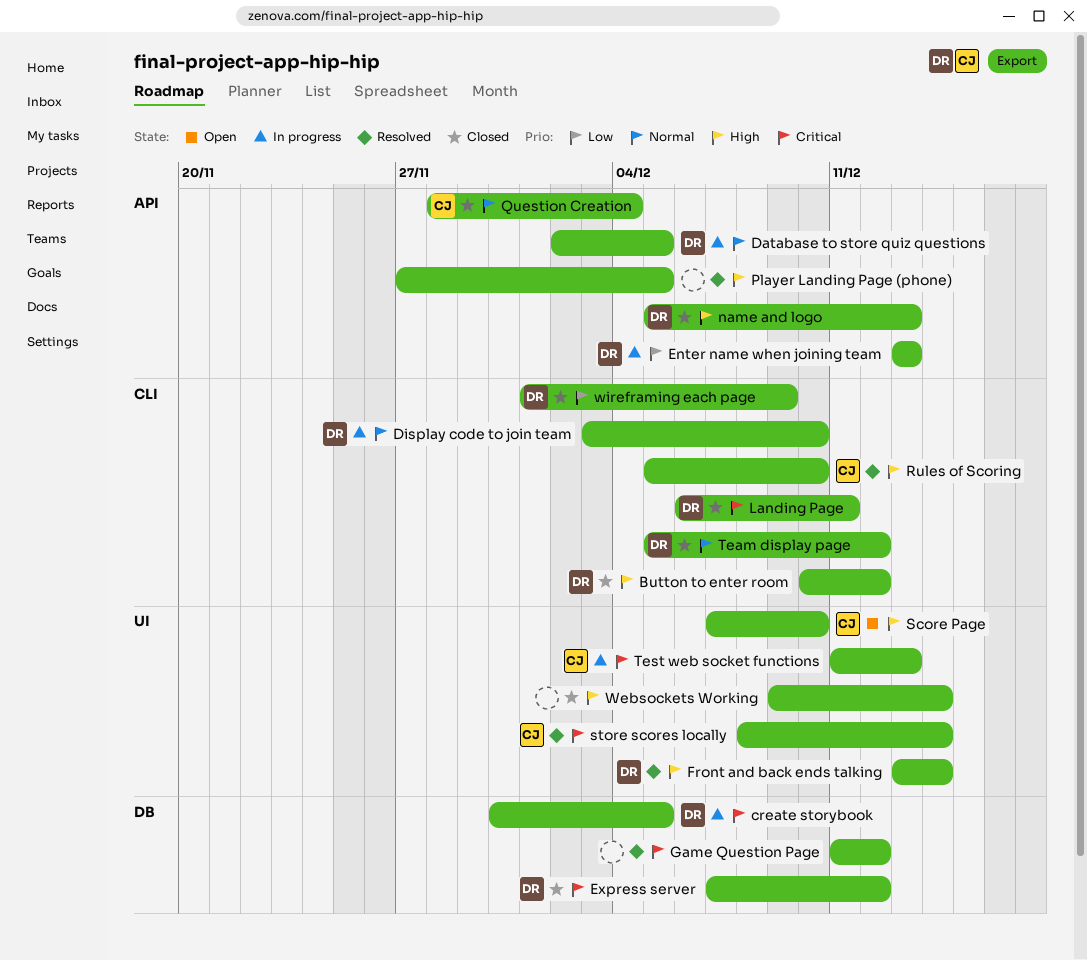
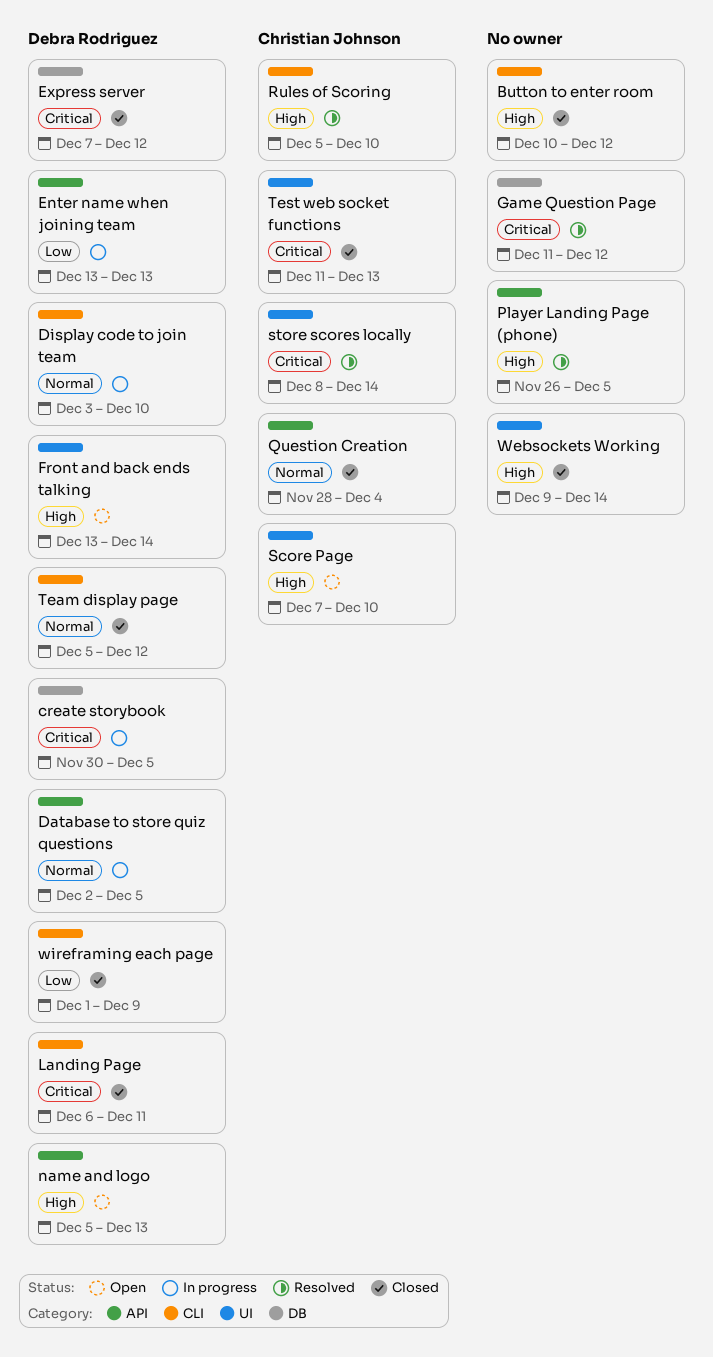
Button to enter room, owner: Debra Rodriguez -> none
Front and back ends talking, status: Resolved -> Open
name and logo, status: Closed -> Open
Player Landing Page (phone), start: Nov 27 -> Nov 26
Test web socket functions, status: In progress -> Closed

